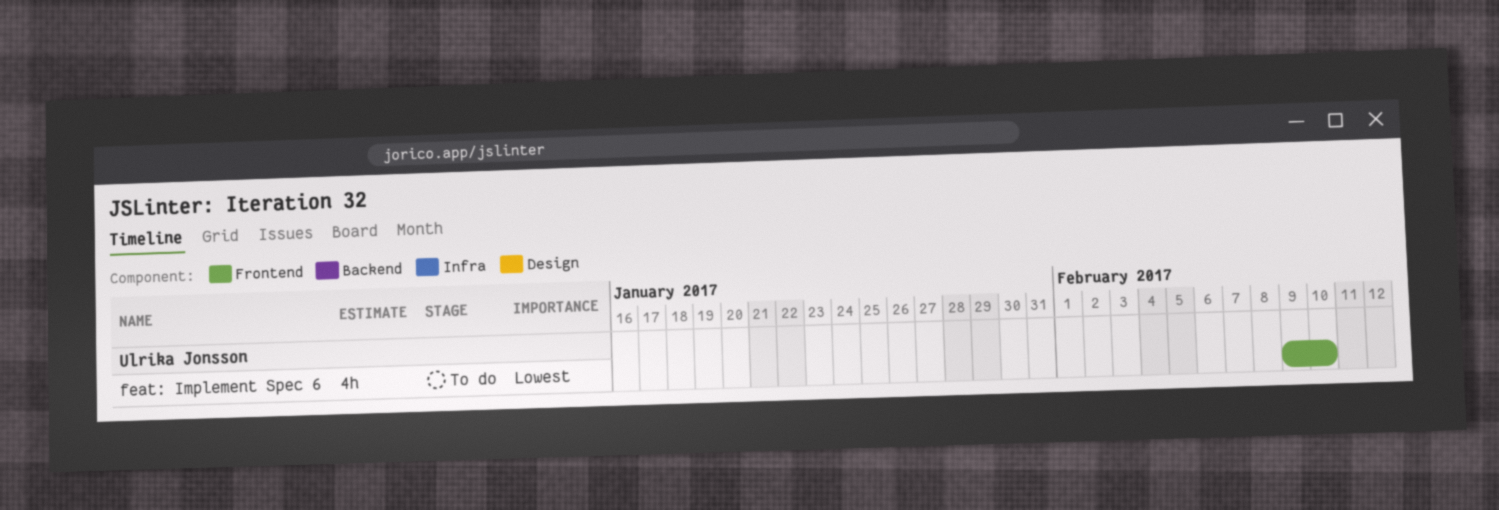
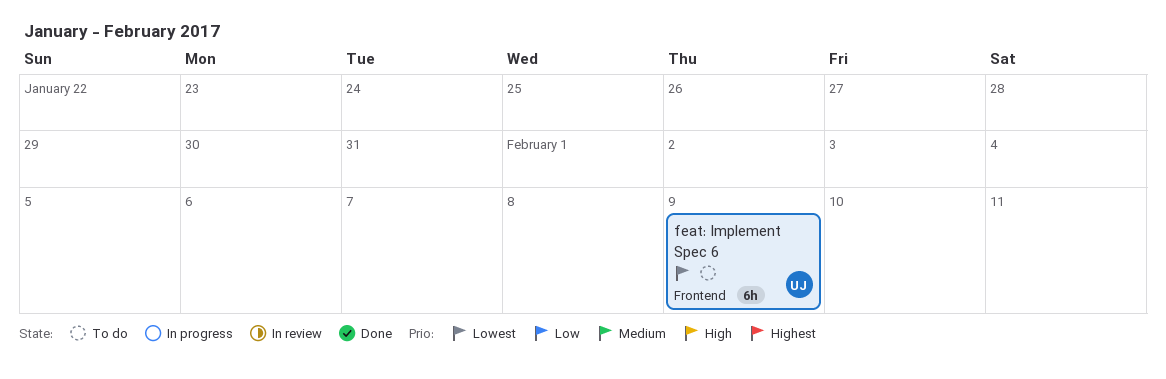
feat: Implement Spec 6, estimate: 4h -> 6h
feat: Implement Spec 6, due: Feb 10 -> Feb 9

